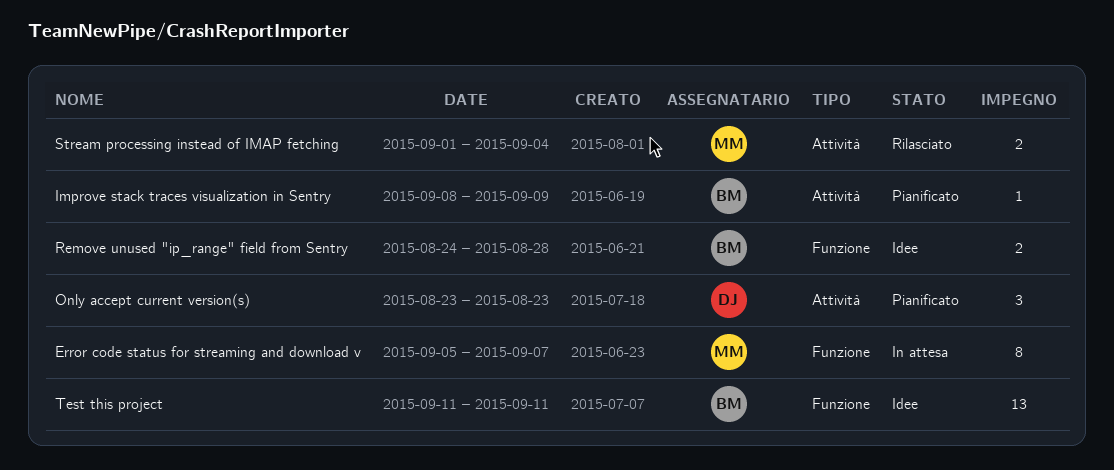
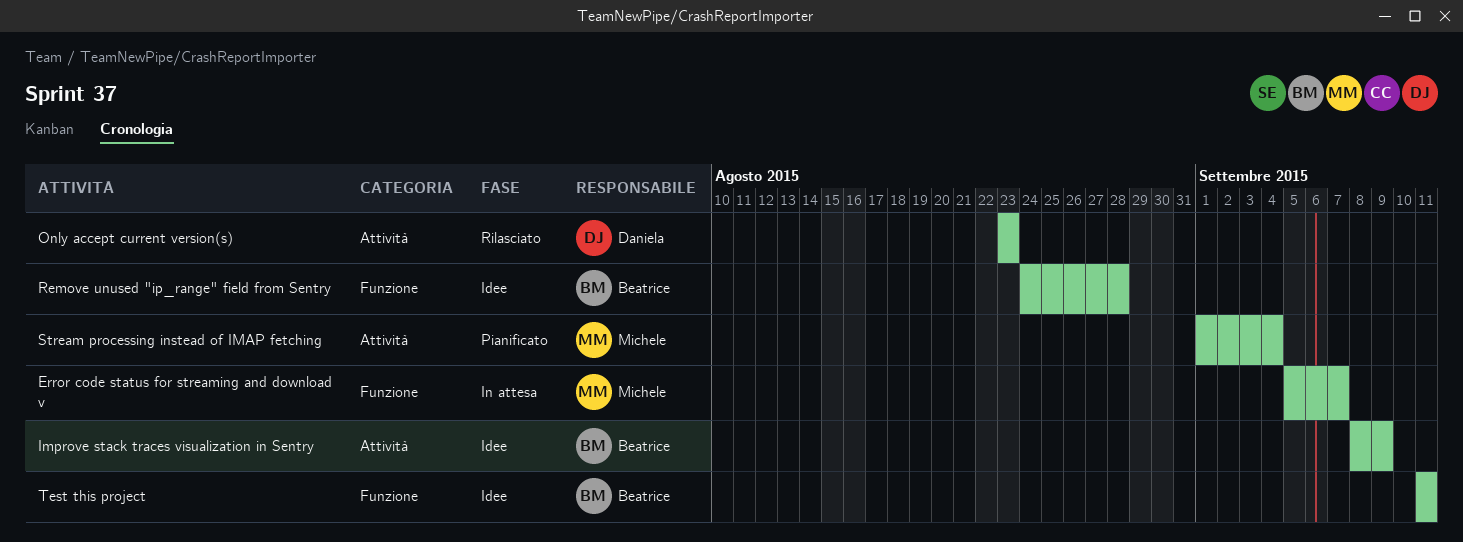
Improve stack traces visualization in Sentry, status: Pianificato -> Idee
Only accept current version(s), status: Pianificato -> Rilasciato
Stream processing instead of IMAP fetching, status: Rilasciato -> Pianificato

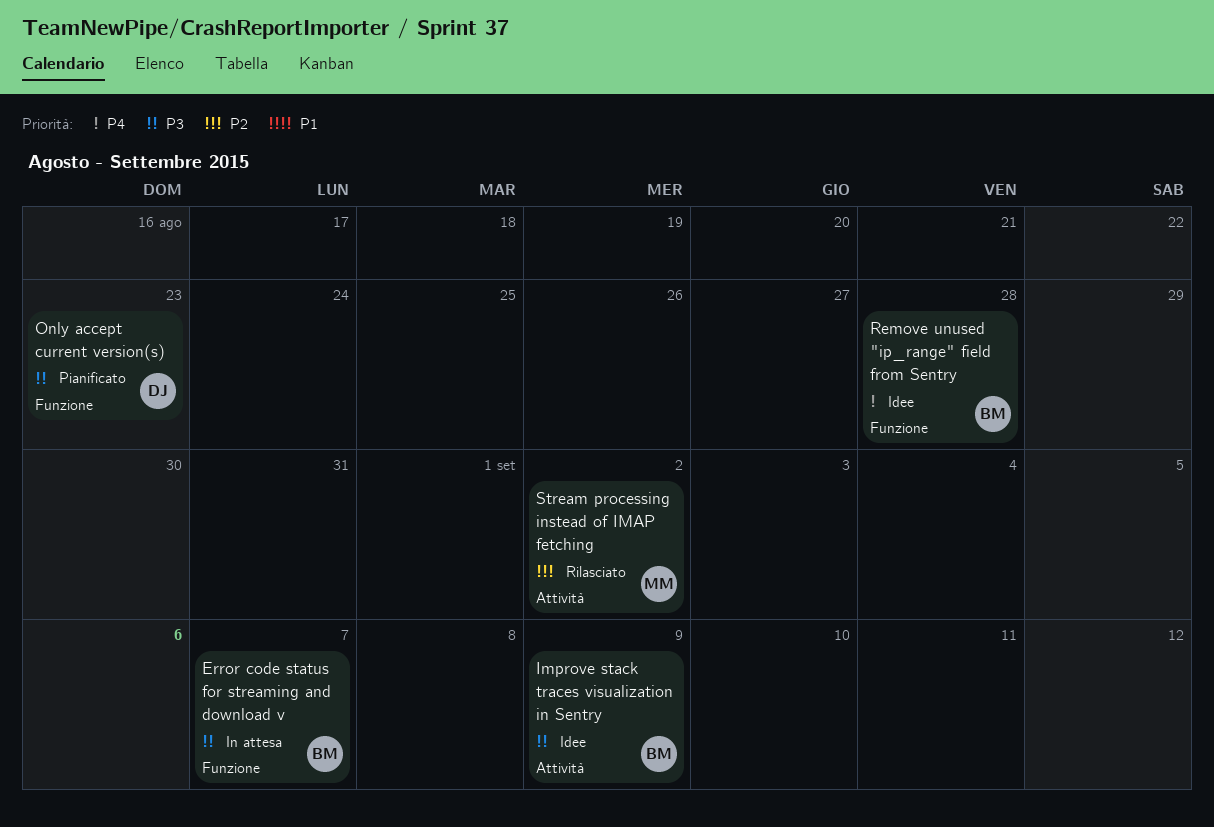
Error code status for streaming and download v, owner: Michele -> Beatrice
Only accept current version(s), status: Rilasciato -> Pianificato
Only accept current version(s), label: Attività -> Funzione
Stream processing instead of IMAP fetching, status: Pianificato -> Rilasciato
Stream processing instead of IMAP fetching, due: Sep 4 -> Sep 2
Test this project: present -> none

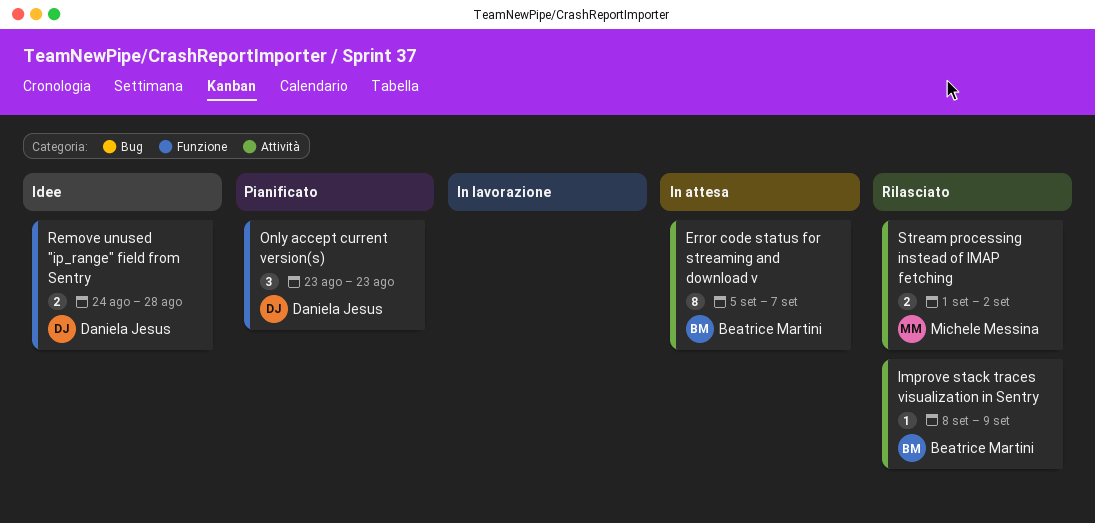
Error code status for streaming and download v, label: Funzione -> Attività
Improve stack traces visualization in Sentry, status: Idee -> Rilasciato
Remove unused "ip_range" field from Sentry, owner: Beatrice Martini -> Daniela Jesus

